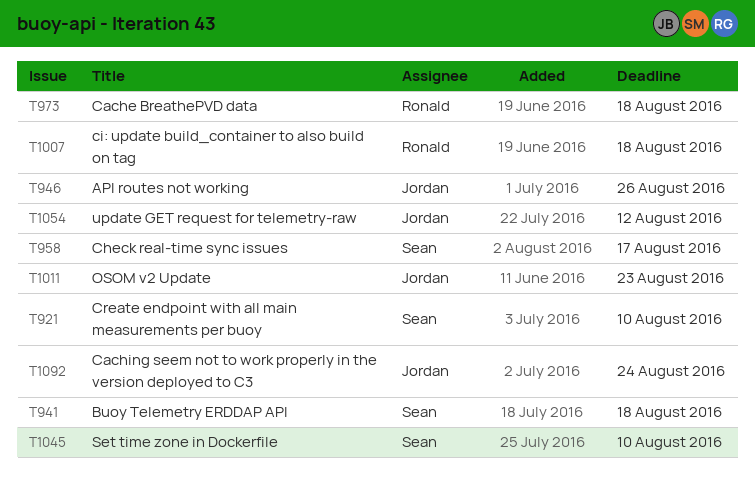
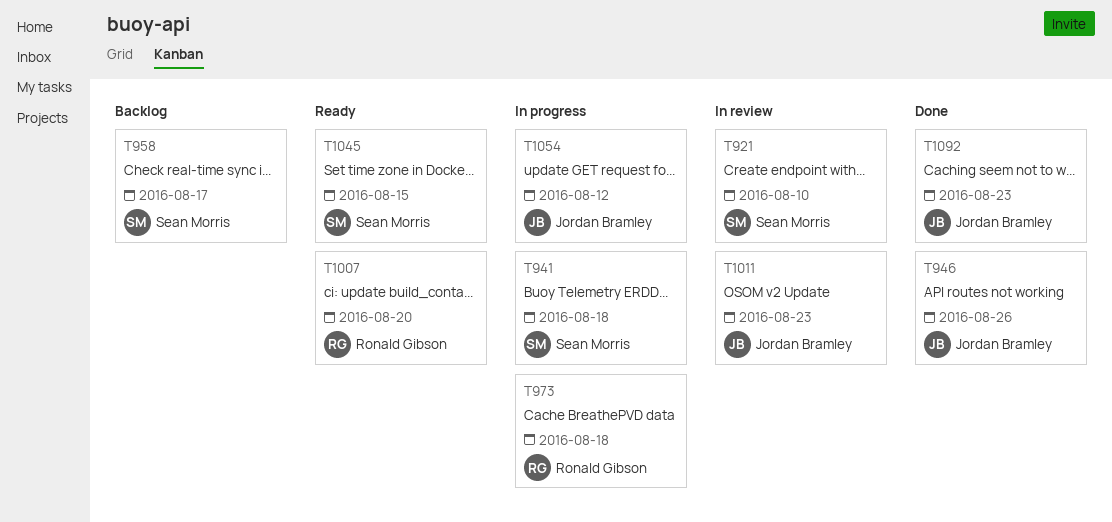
T1007, due: Aug 18 -> Aug 20
T1045, due: Aug 10 -> Aug 15
T1092, due: Aug 24 -> Aug 23

